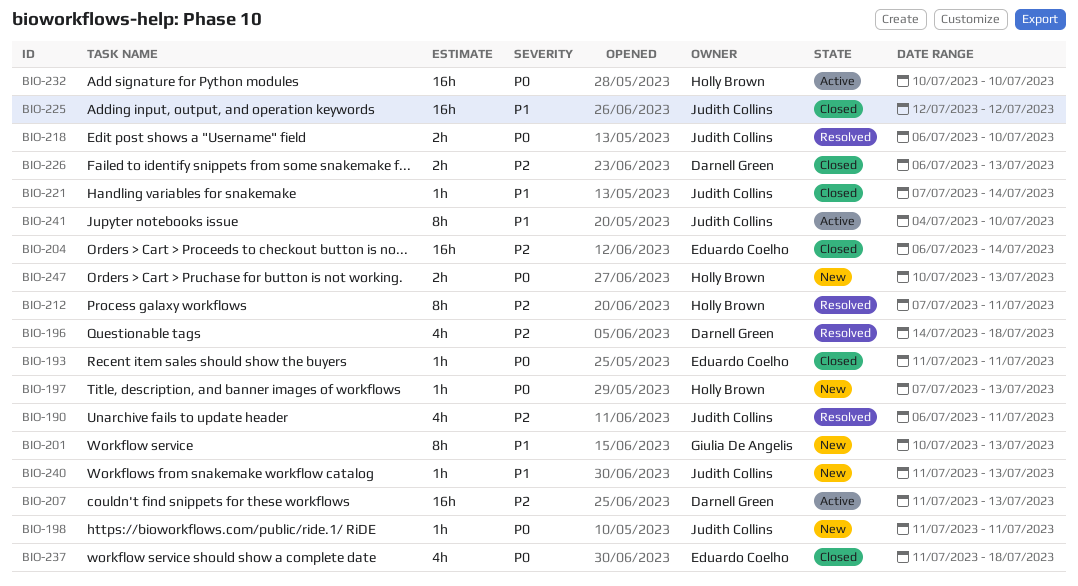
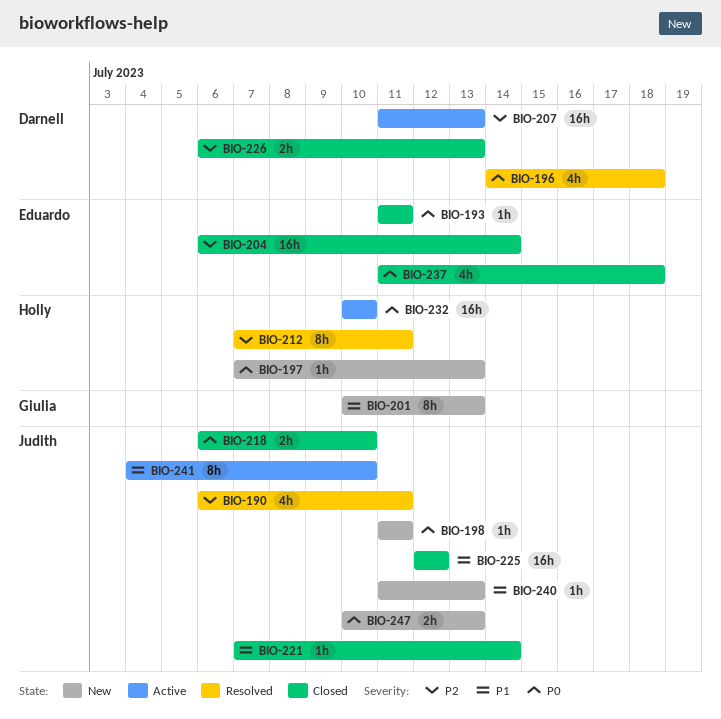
BIO-196, priority: P2 -> P0
BIO-218, status: Resolved -> Closed
BIO-247, owner: Holly Brown -> Judith Collins

